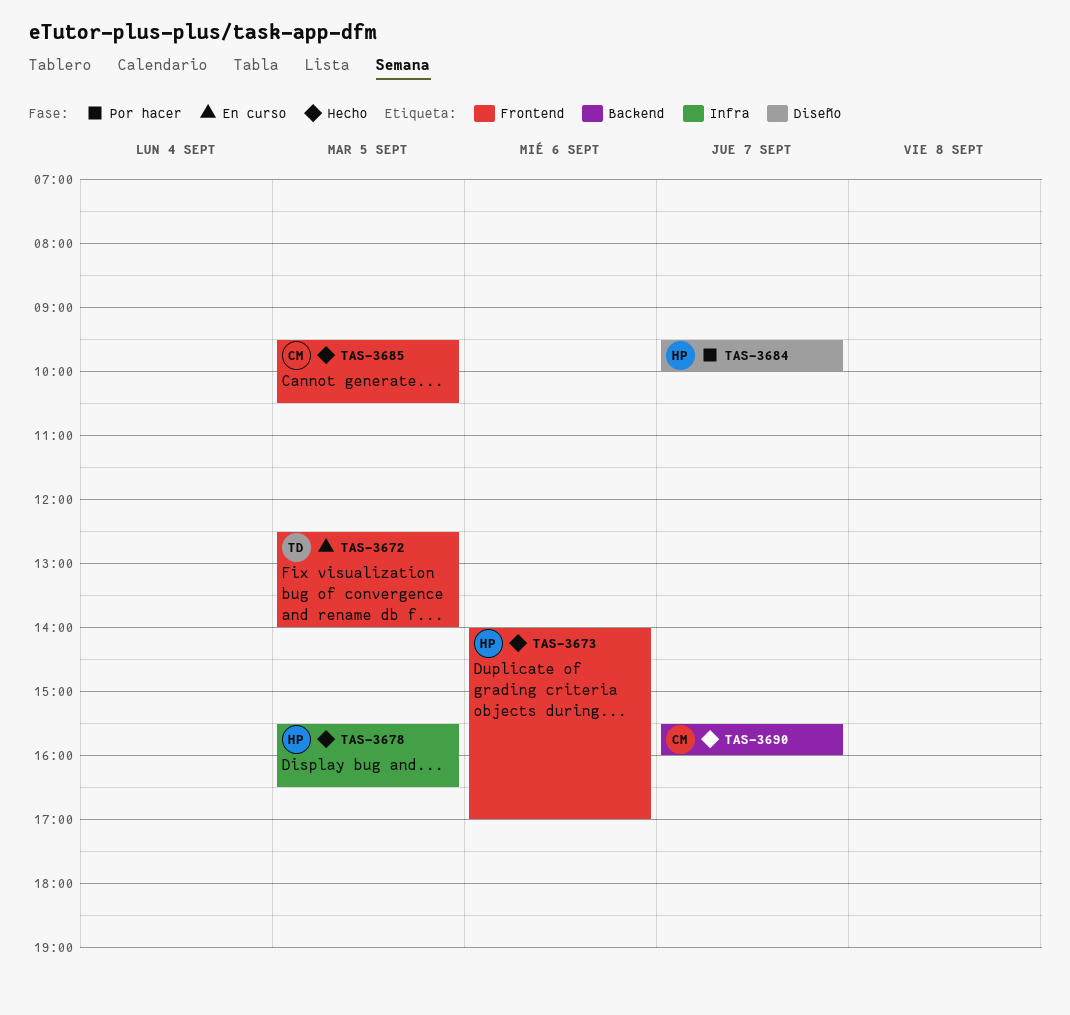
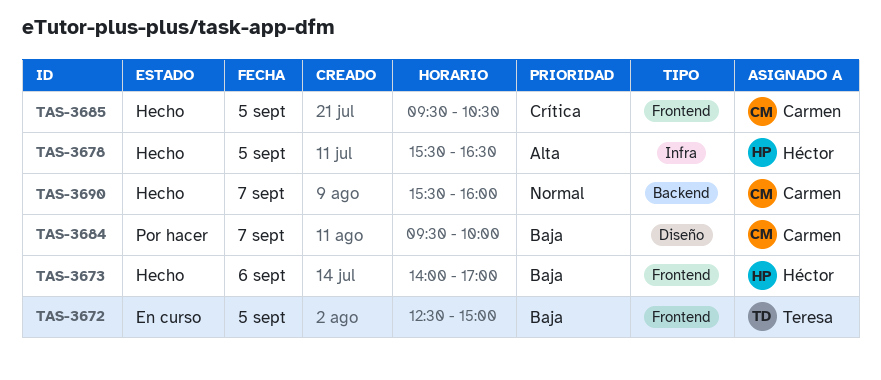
TAS-3672, ends: 14:00 -> 15:00
TAS-3684, owner: Héctor -> Carmen

